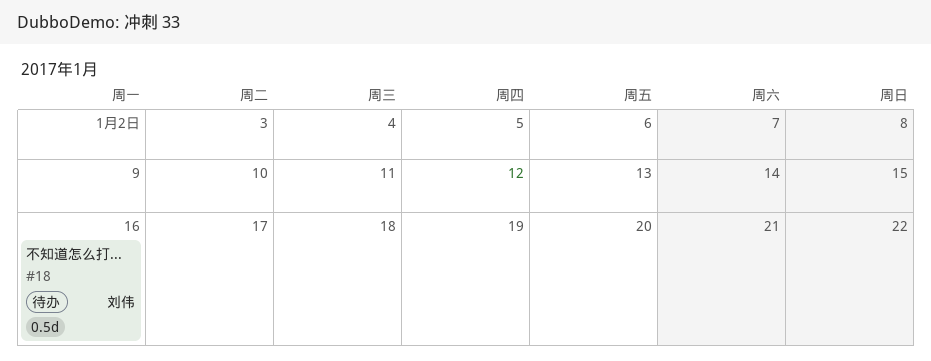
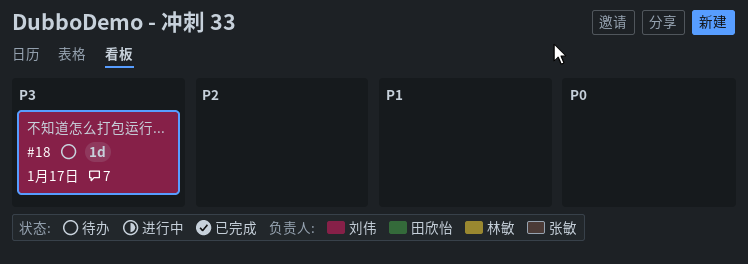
#18, estimate: 0.5d -> 1d
#18, due: Jan 16 -> Jan 17

